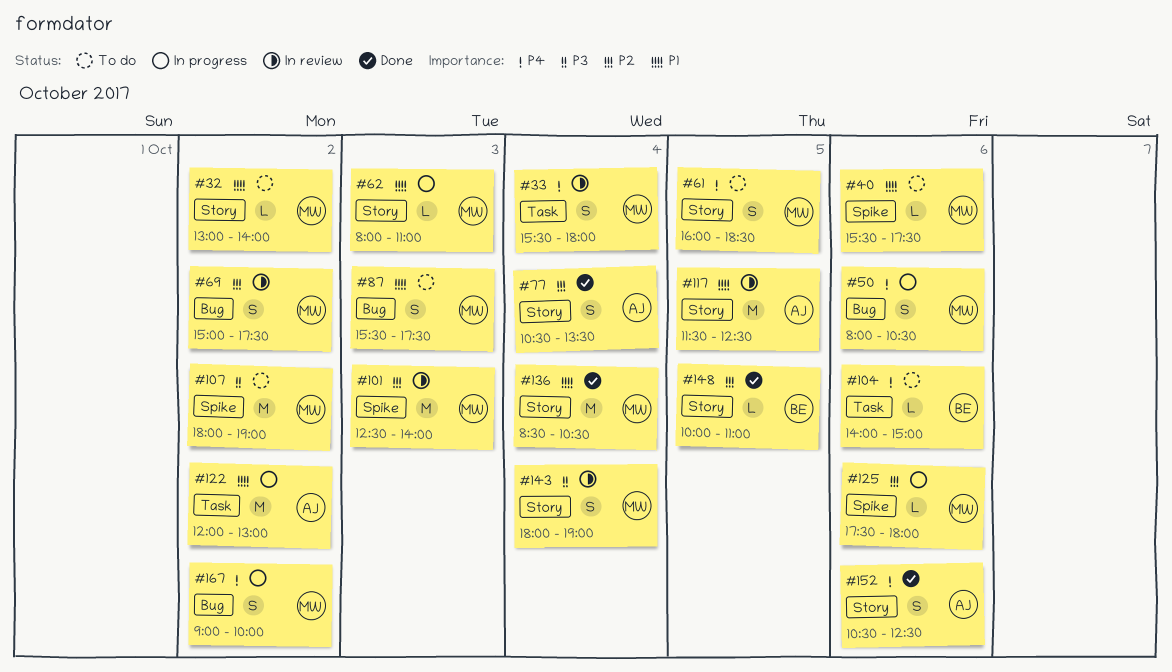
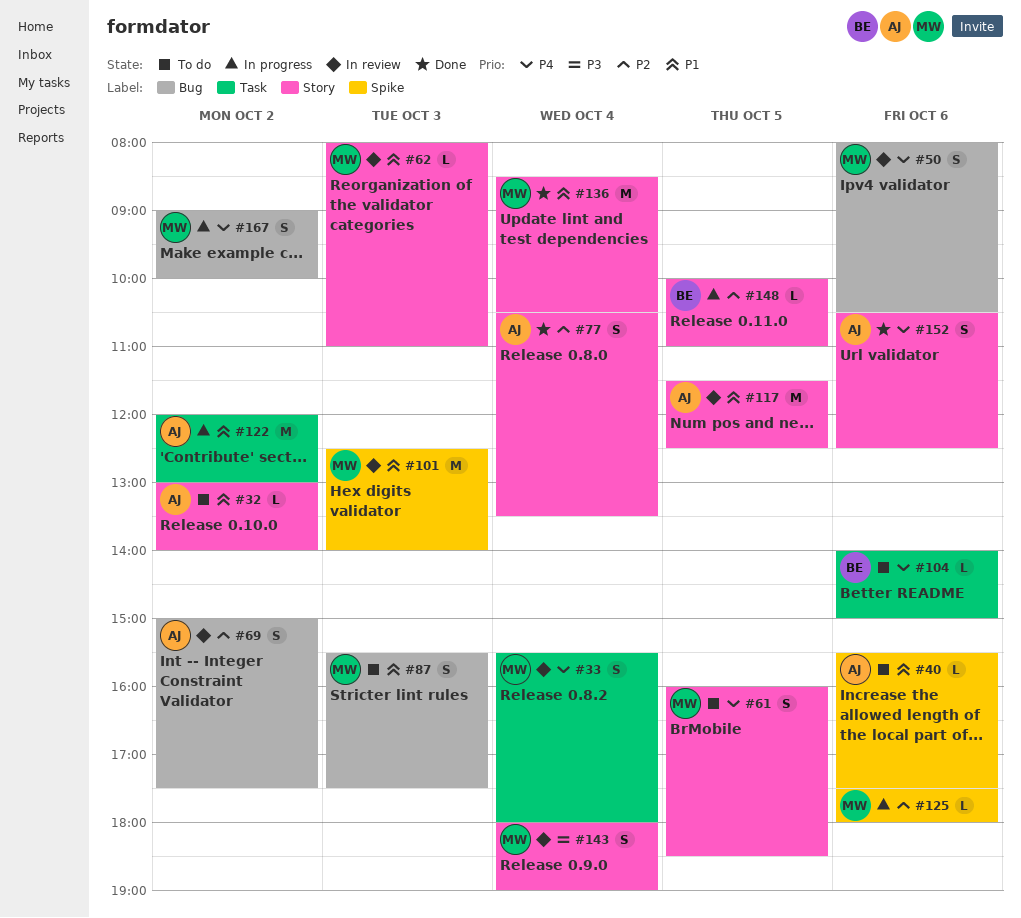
#32, owner: MW -> AJ
#40, owner: MW -> AJ
#50, status: In progress -> In review
#62, status: In progress -> In review
#69, owner: MW -> AJ
#101, priority: P2 -> P1
#107: present -> none
#148, status: Done -> In progress

